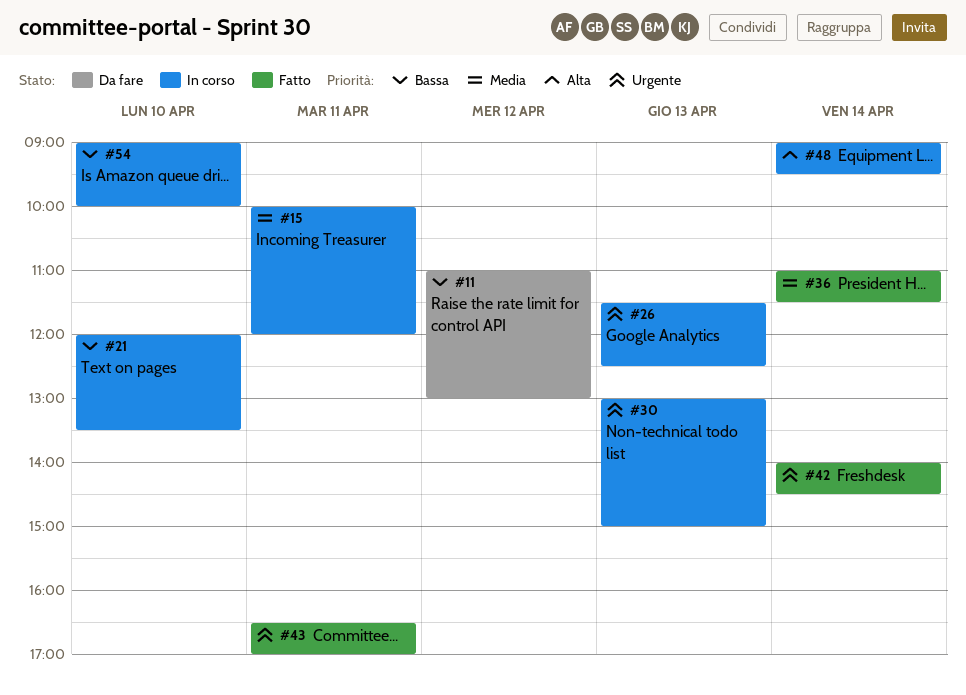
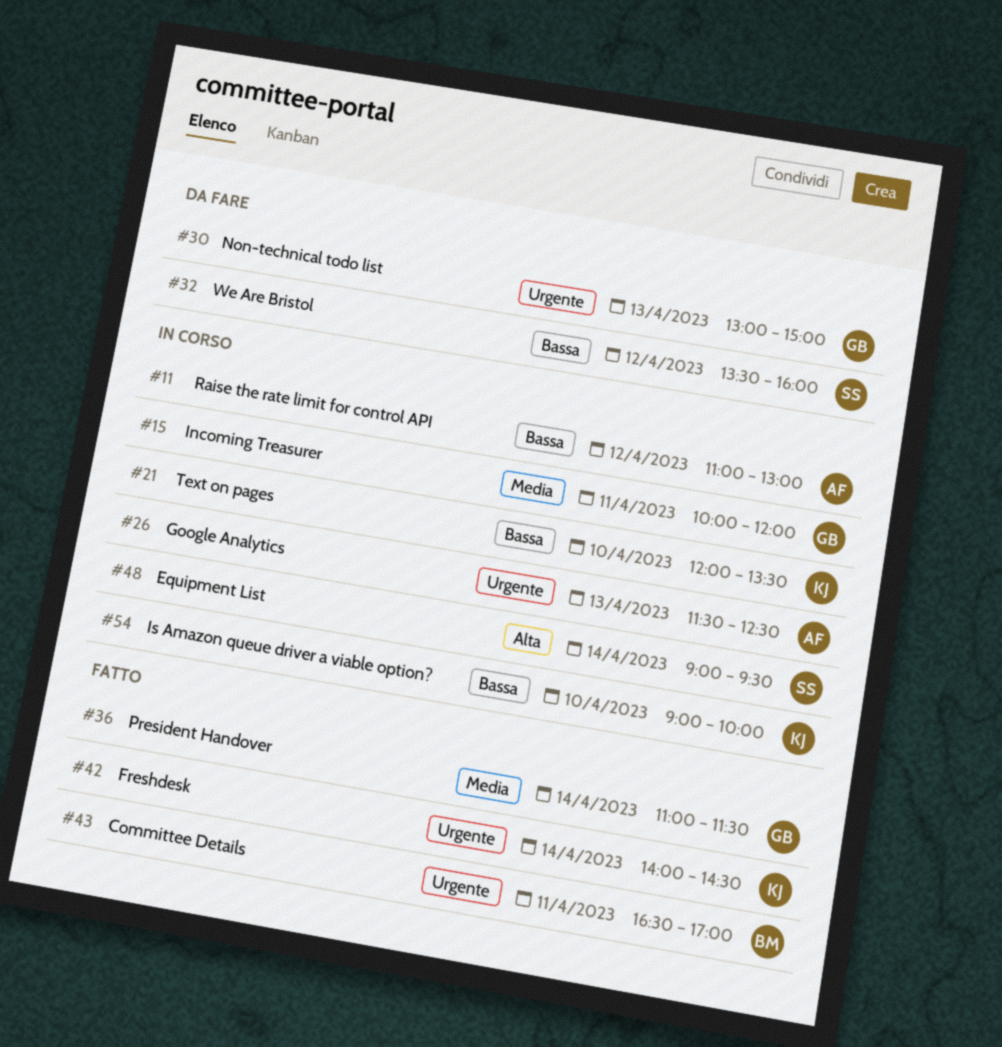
#11, status: Da fare -> In corso
#30, status: In corso -> Da fare
#32: none -> present

